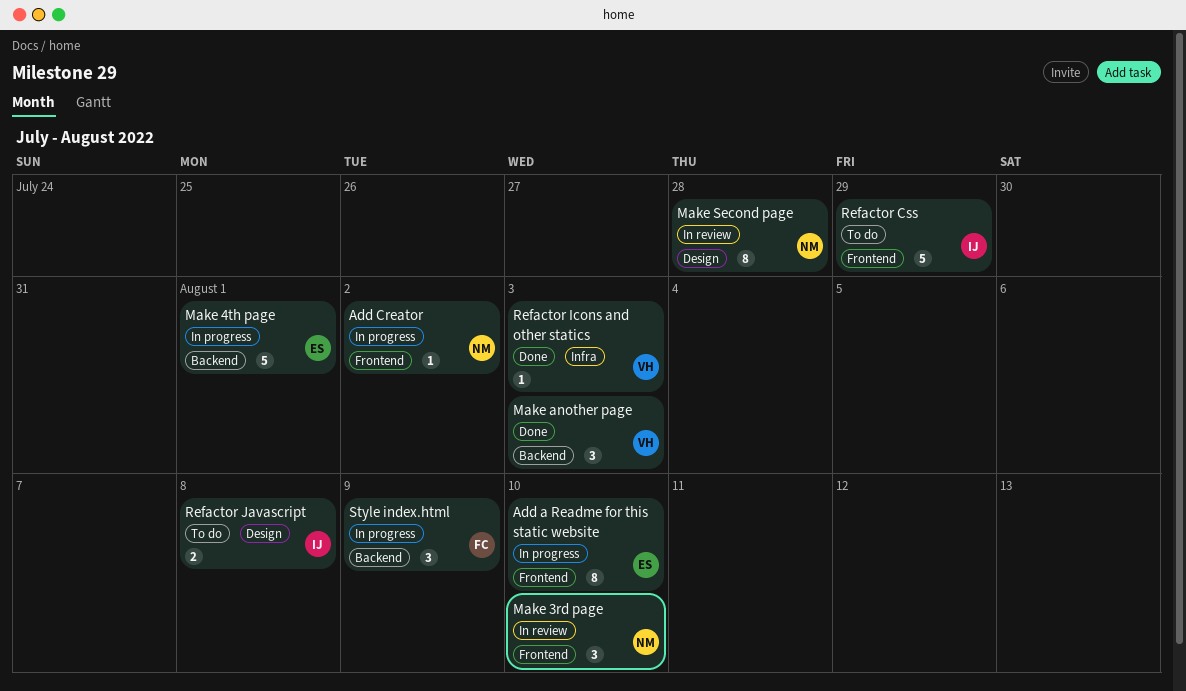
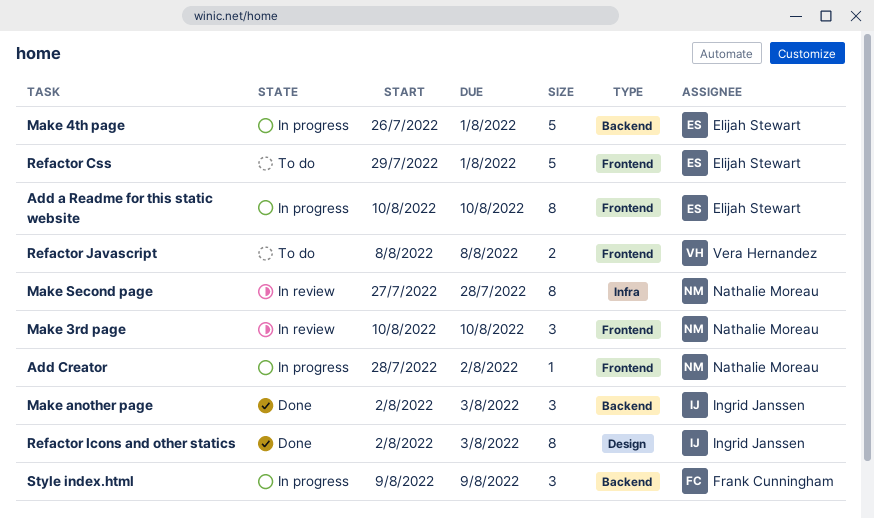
Make another page, owner: Vera Hernandez -> Ingrid Janssen
Make Second page, label: Design -> Infra
Refactor Css, owner: Ingrid Janssen -> Elijah Stewart
Refactor Css, due: Jul 29 -> Aug 1
Refactor Icons and other statics, owner: Vera Hernandez -> Ingrid Janssen
Refactor Icons and other statics, label: Infra -> Design
Refactor Icons and other statics, estimate: 1 -> 8
Refactor Javascript, owner: Ingrid Janssen -> Vera Hernandez
Refactor Javascript, label: Design -> Frontend

